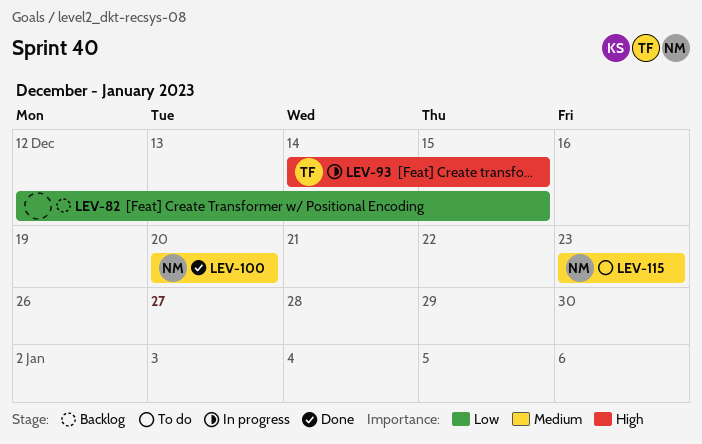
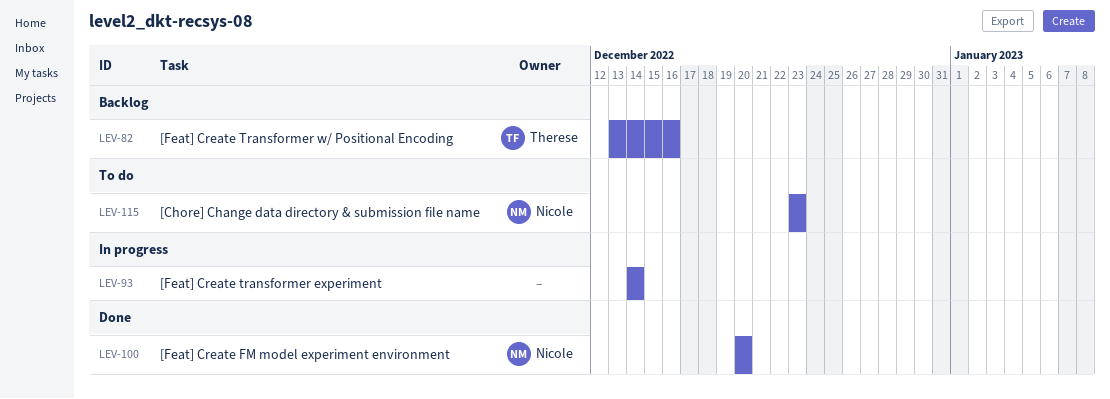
LEV-82, owner: none -> Therese
LEV-82, start: Dec 12 -> Dec 13
LEV-82, due: Dec 15 -> Dec 16
LEV-93, owner: Therese -> none
LEV-93, due: Dec 15 -> Dec 14

